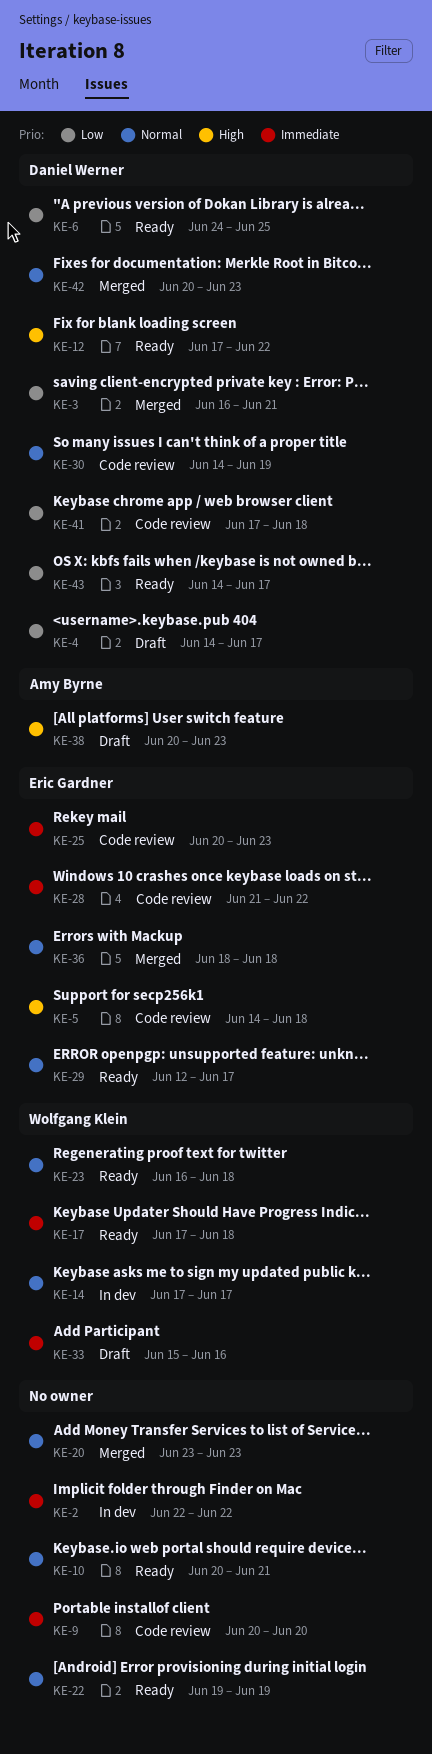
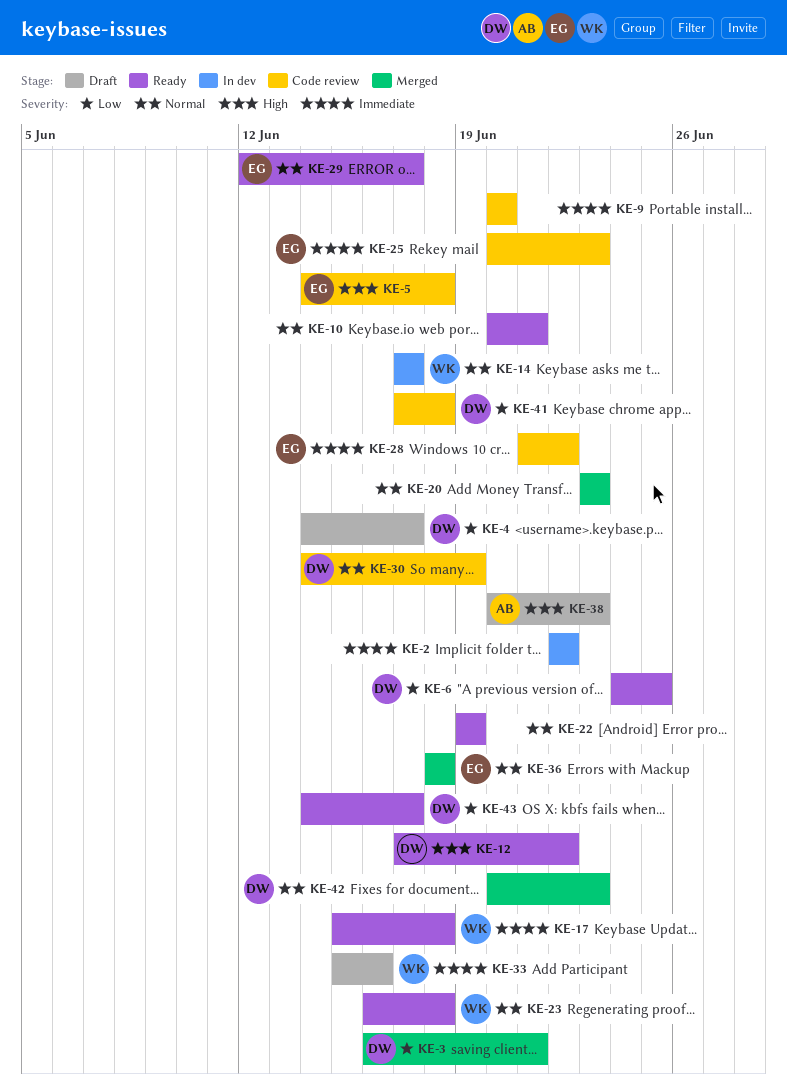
KE-17, start: Jun 17 -> Jun 15

